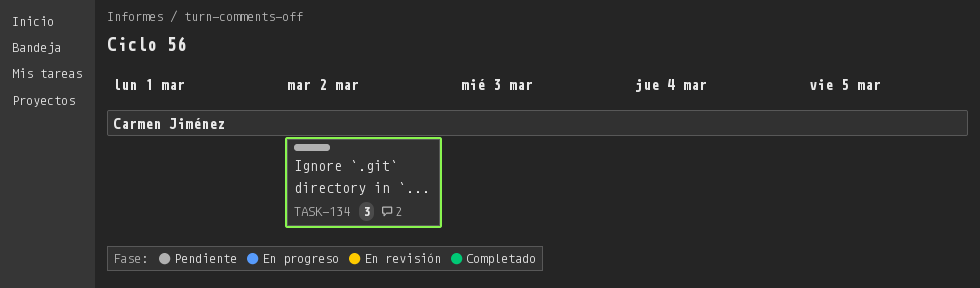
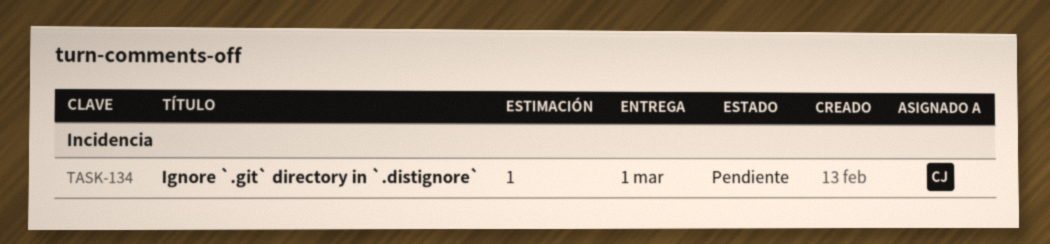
TASK-134, estimate: 3 -> 1
TASK-134, due: Mar 2 -> Mar 1

